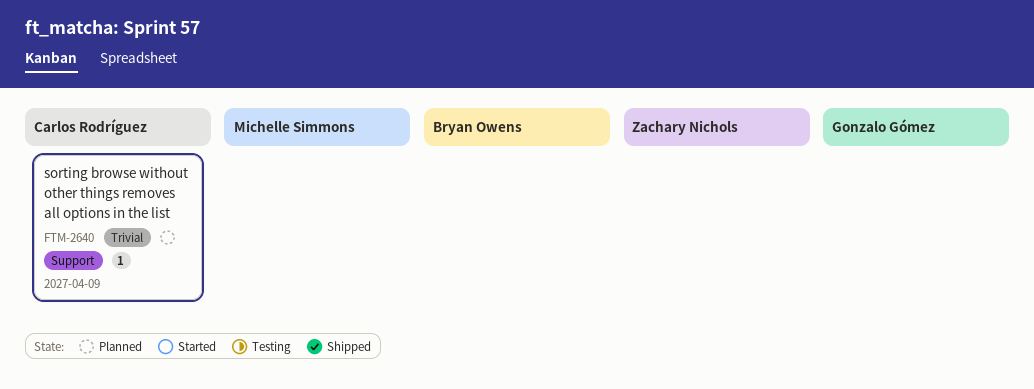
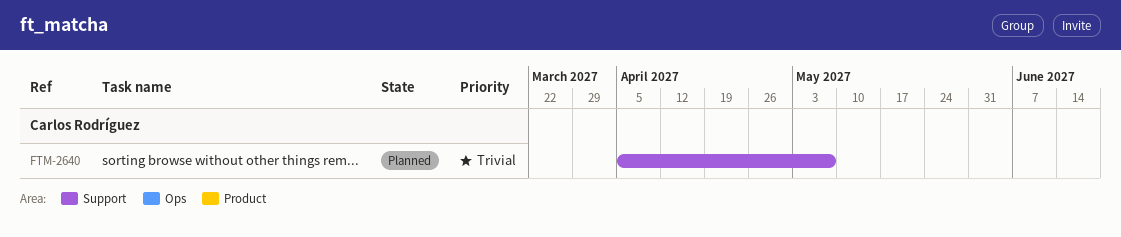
FTM-2640, due: Apr 9 -> May 7

